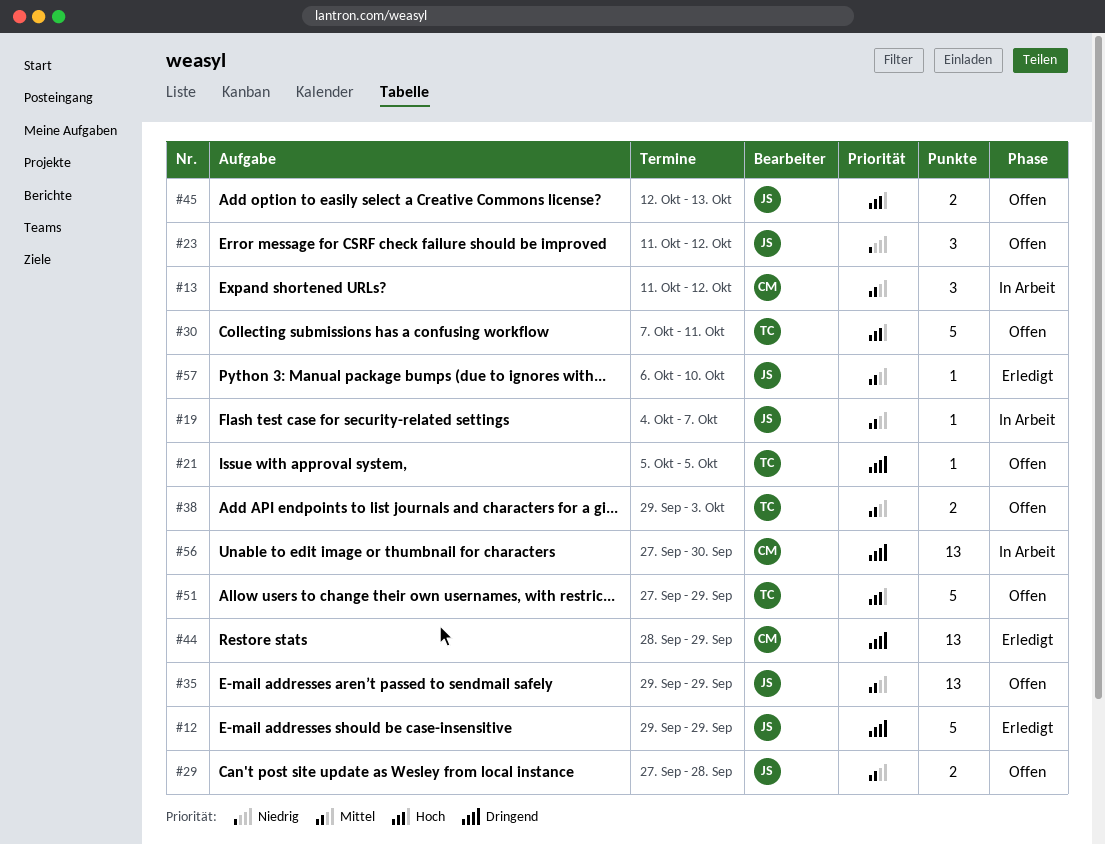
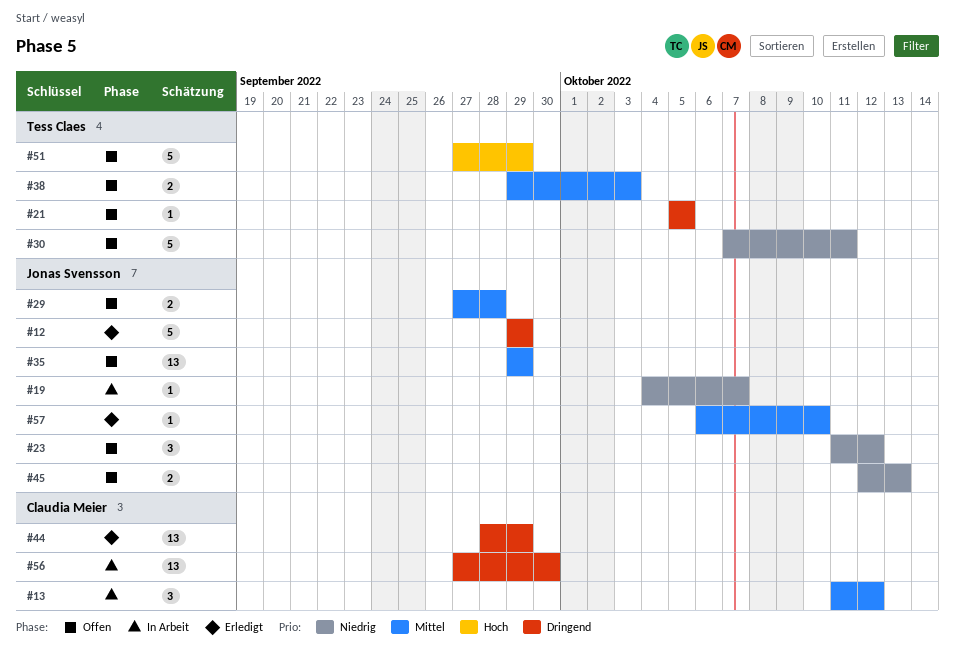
#19, priority: Mittel -> Niedrig
#30, priority: Hoch -> Niedrig
#45, priority: Hoch -> Niedrig

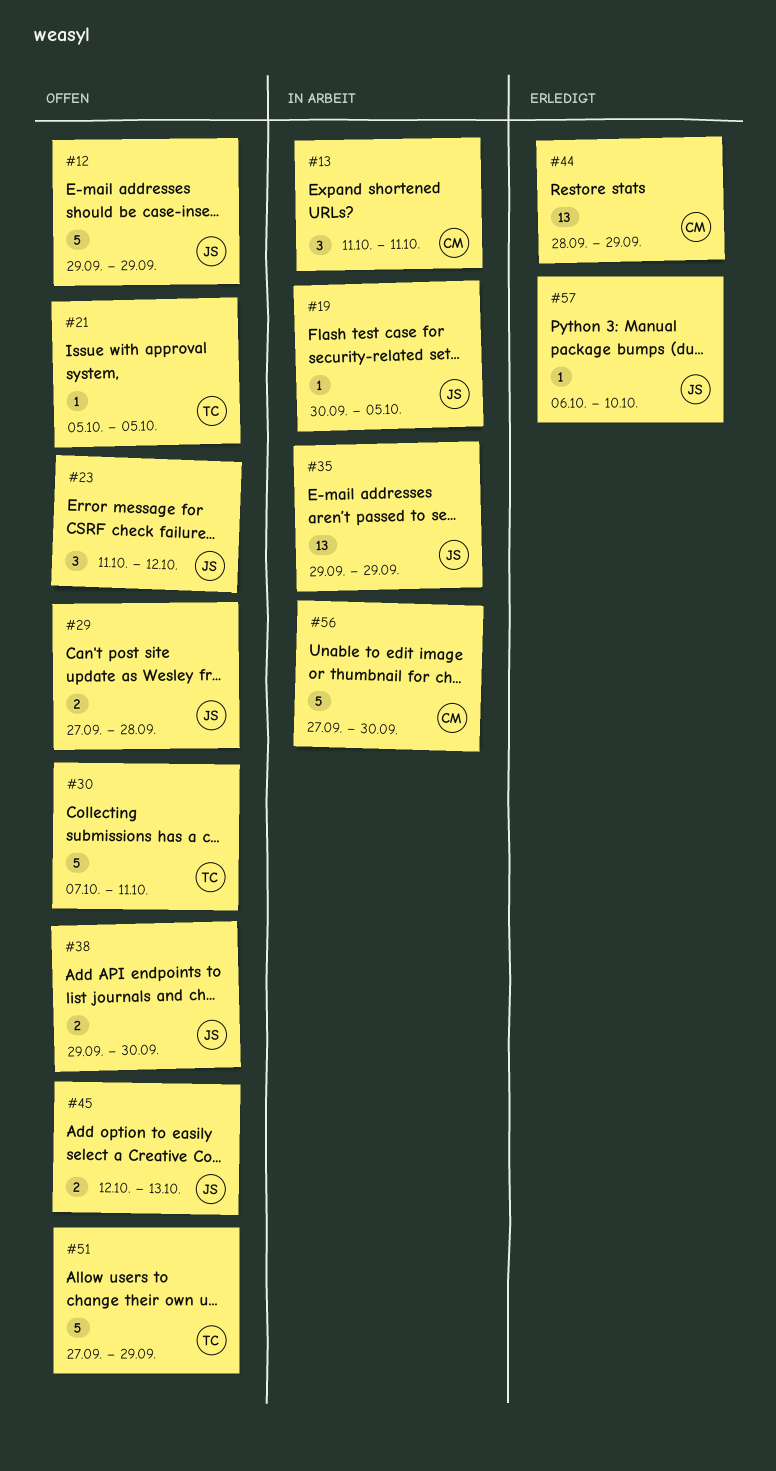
#12, status: Erledigt -> Offen
#13, due: Oct 12 -> Oct 11
#19, start: Oct 4 -> Sep 30
#19, due: Oct 7 -> Oct 5
#35, status: Offen -> In Arbeit
#38, owner: Tess Claes -> Jonas Svensson
#38, due: Oct 3 -> Sep 30
#56, estimate: 13 -> 5

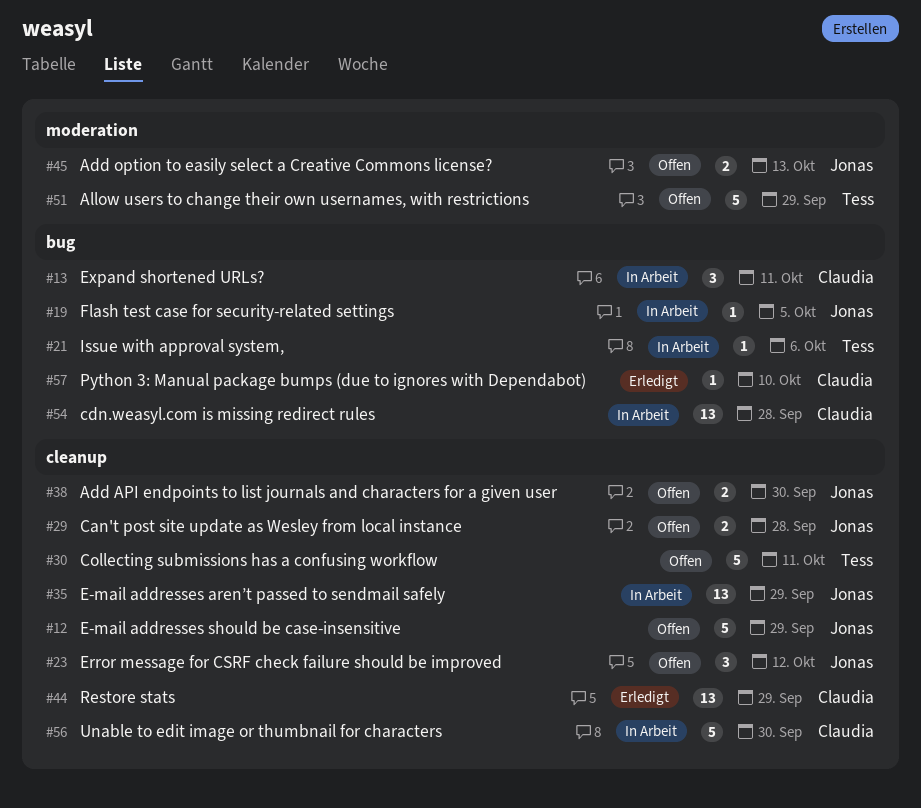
#21, status: Offen -> In Arbeit
#21, due: Oct 5 -> Oct 6
#54: none -> present
#57, owner: Jonas -> Claudia

